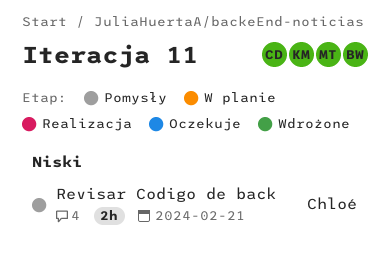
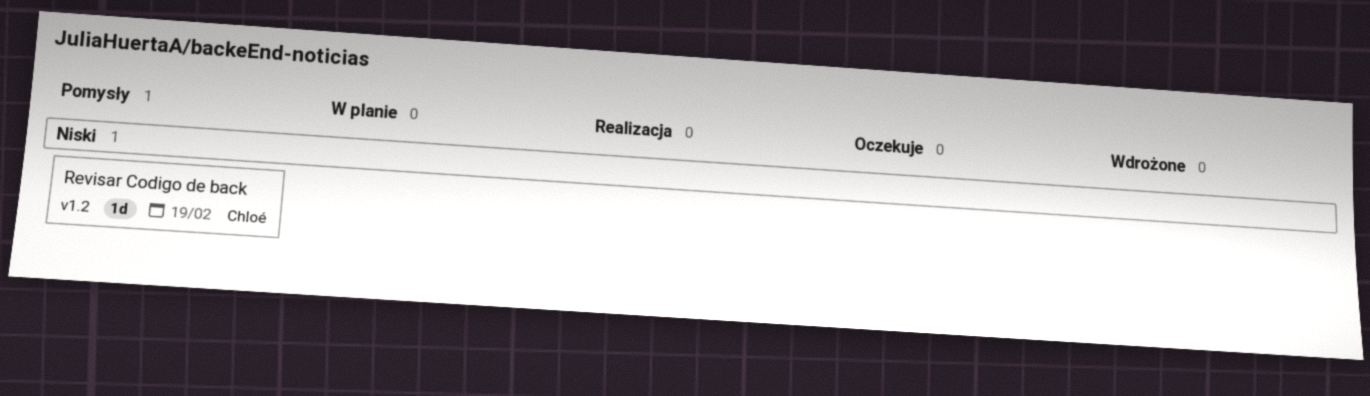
Revisar Codigo de back, estimate: 2h -> 1d
Revisar Codigo de back, due: Feb 21 -> Feb 19

